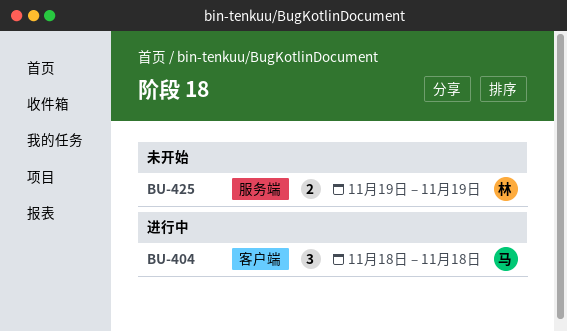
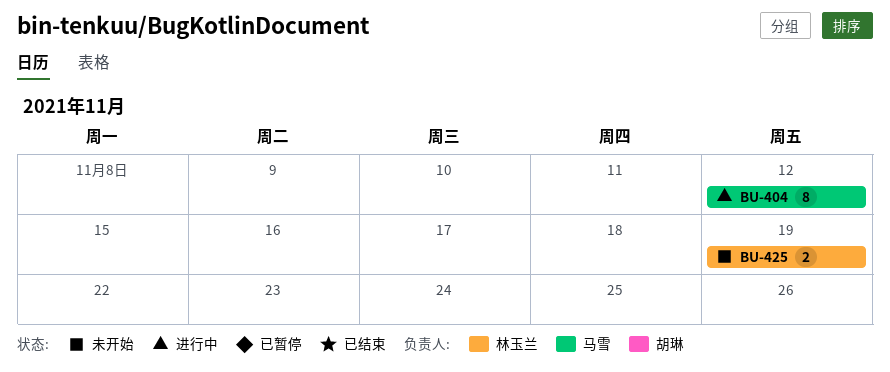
BU-404, estimate: 3 -> 8
BU-404, start: Nov 18 -> Nov 12
BU-404, due: Nov 18 -> Nov 12

